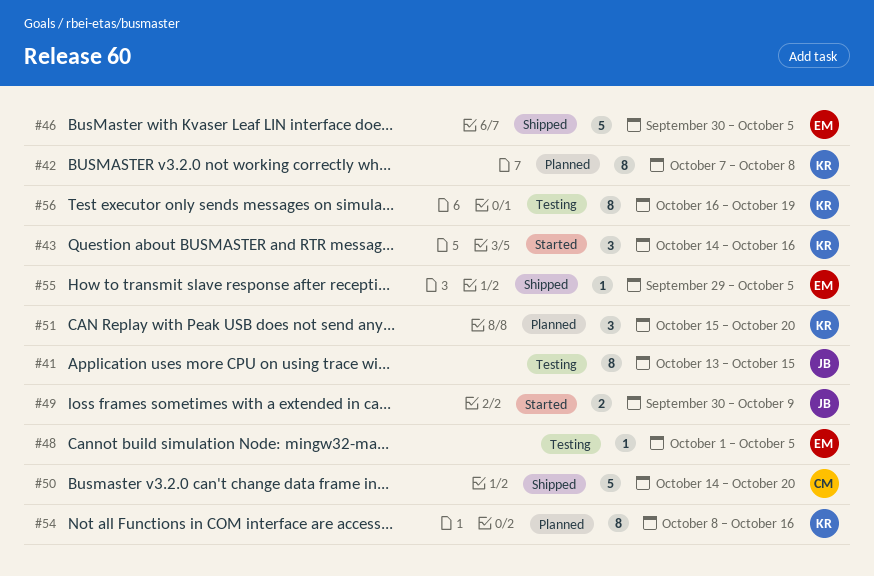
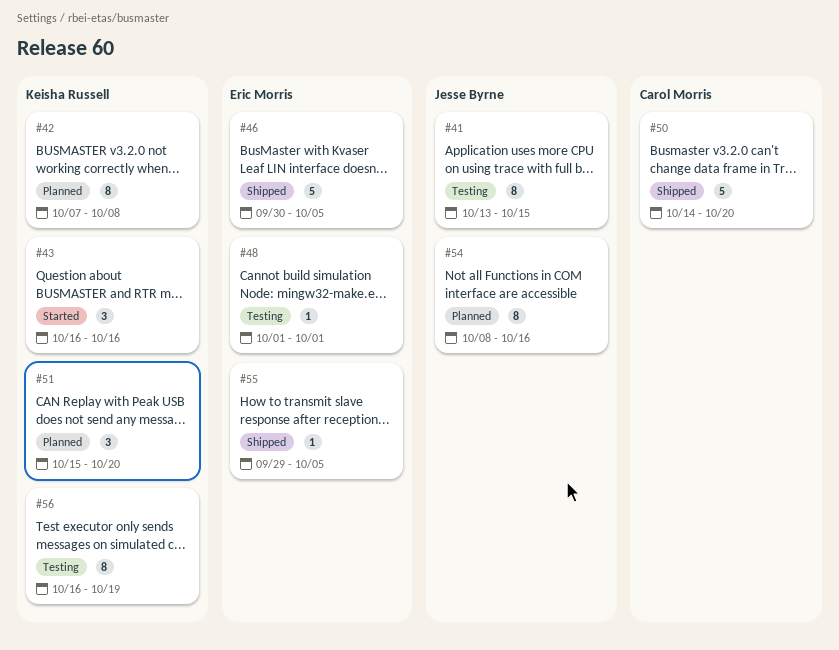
#43, start: Oct 14 -> Oct 16
#48, due: Oct 5 -> Oct 1
#49: present -> none
#54, owner: Keisha Russell -> Jesse Byrne

